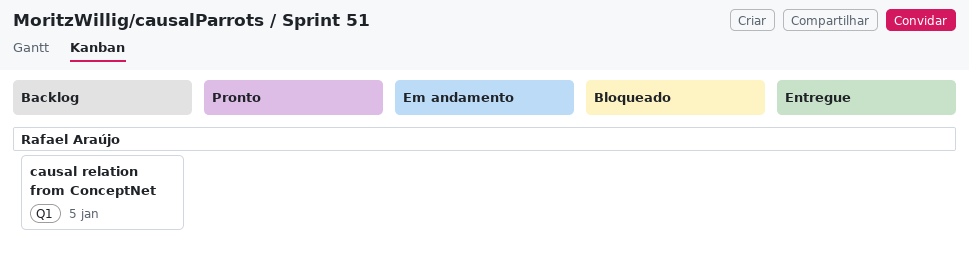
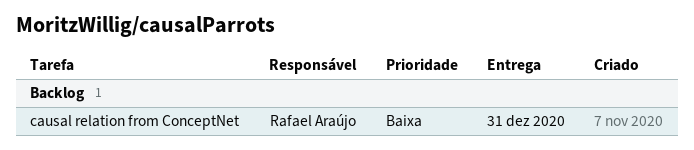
causal relation from ConceptNet, due: Jan 5 -> Dec 31

